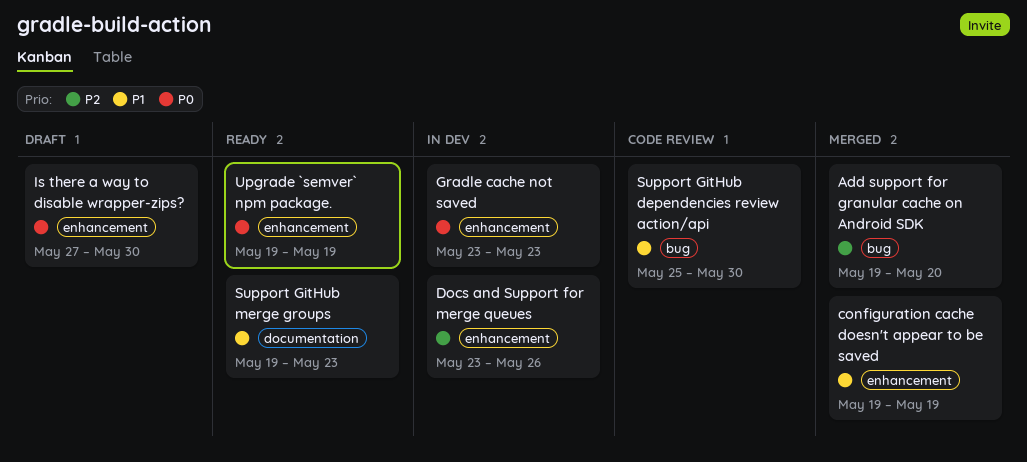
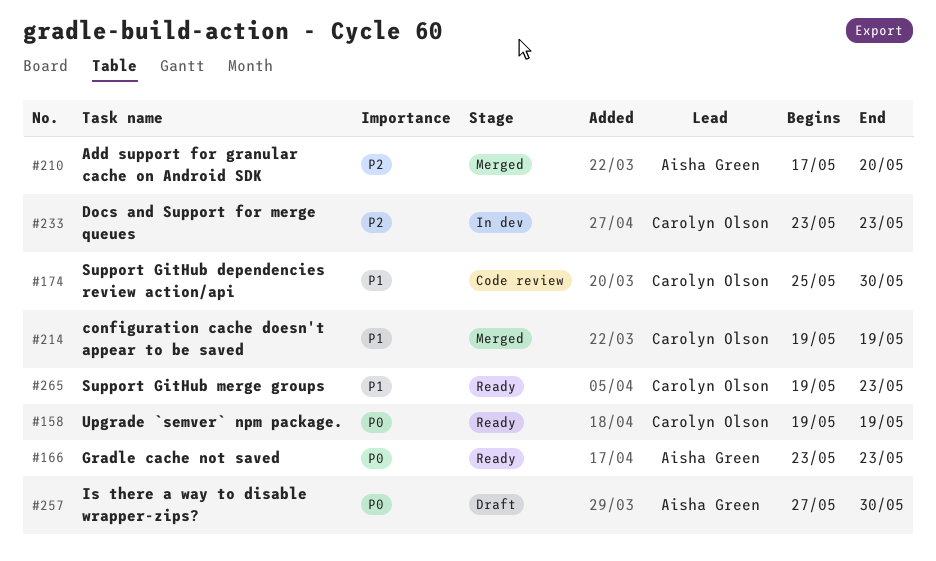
Add support for granular cache on Android SDK, start: May 19 -> May 17
Docs and Support for merge queues, due: May 26 -> May 23
Gradle cache not saved, status: In dev -> Ready

